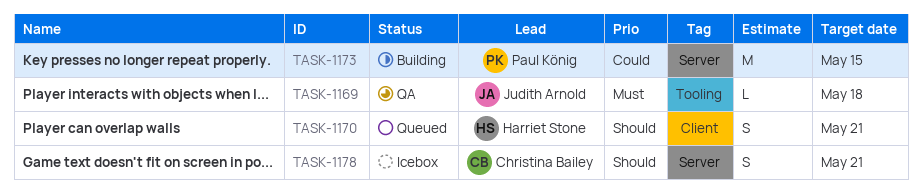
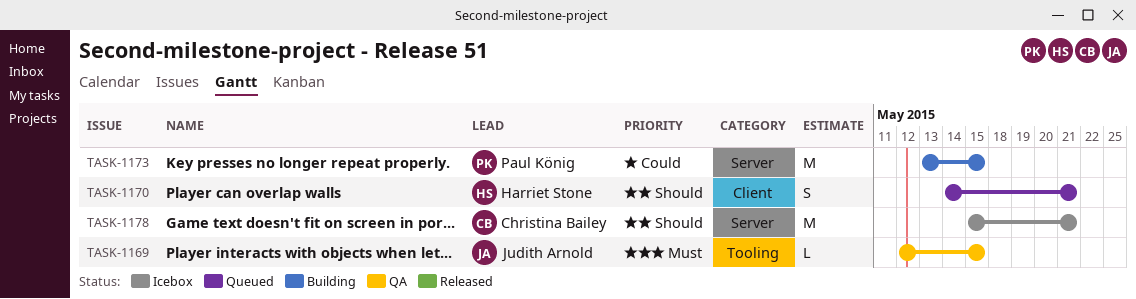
TASK-1169, due: May 18 -> May 15
TASK-1178, estimate: S -> M

